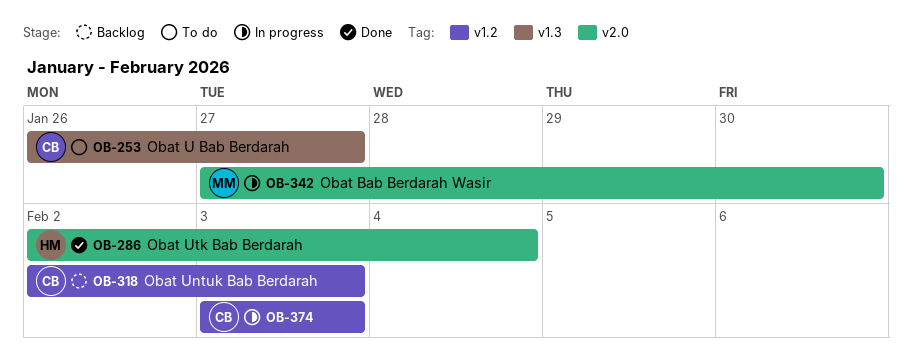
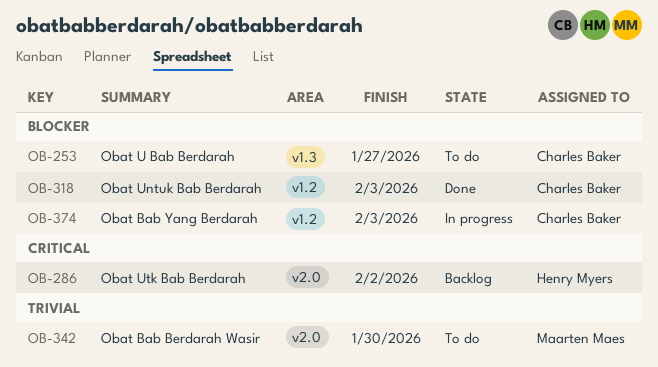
OB-286, status: Done -> Backlog
OB-286, due: Feb 4 -> Feb 2
OB-318, status: Backlog -> Done
OB-342, status: In progress -> To do

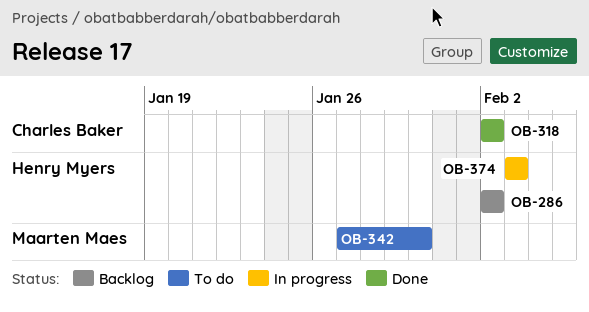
OB-253: present -> none
OB-318, due: Feb 3 -> Feb 2
OB-374, owner: Charles Baker -> Henry Myers

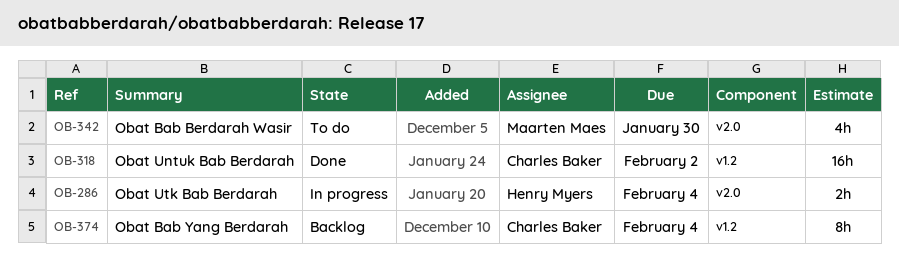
OB-286, status: Backlog -> In progress
OB-286, due: Feb 2 -> Feb 4
OB-374, status: In progress -> Backlog
OB-374, owner: Henry Myers -> Charles Baker
OB-374, due: Feb 3 -> Feb 4

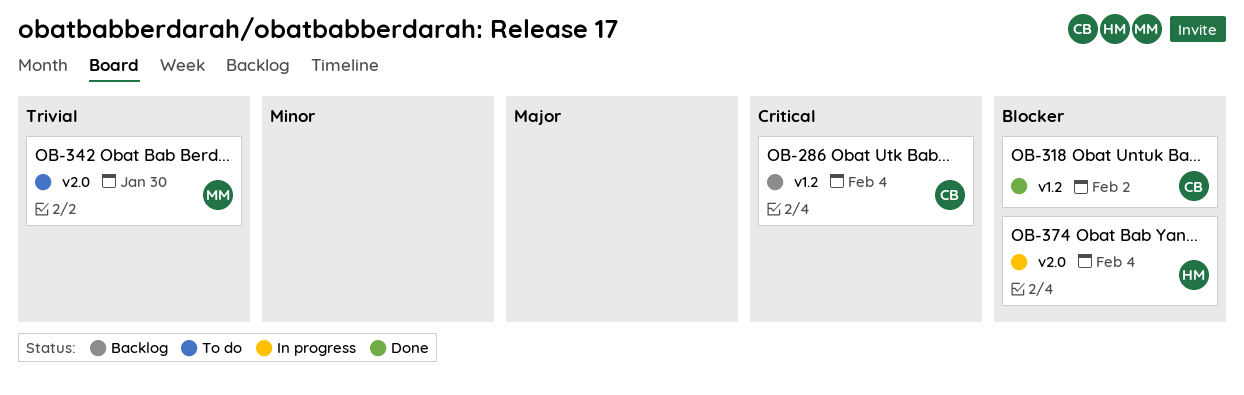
OB-286, status: In progress -> Backlog
OB-286, owner: Henry Myers -> Charles Baker
OB-286, label: v2.0 -> v1.2
OB-374, status: Backlog -> In progress
OB-374, owner: Charles Baker -> Henry Myers
OB-374, label: v1.2 -> v2.0

